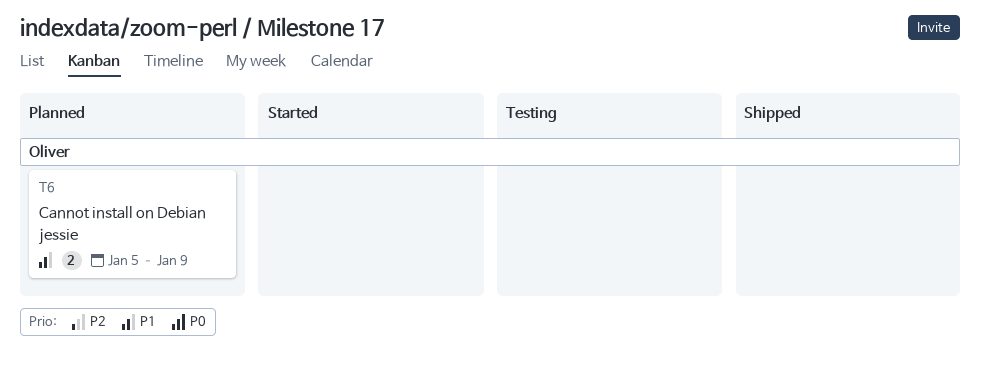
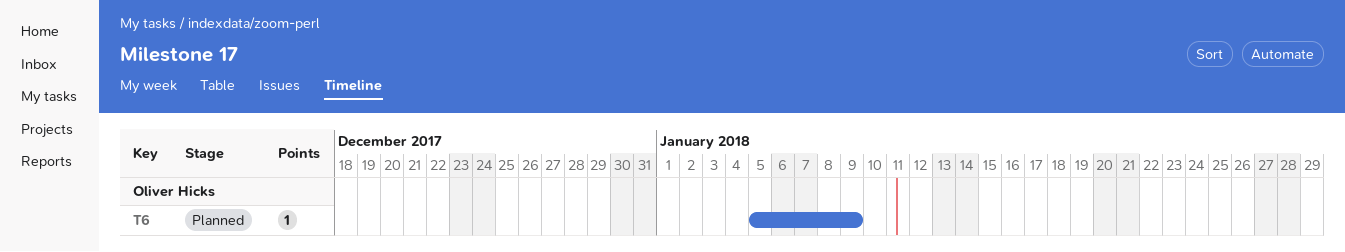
T6, estimate: 2 -> 1

